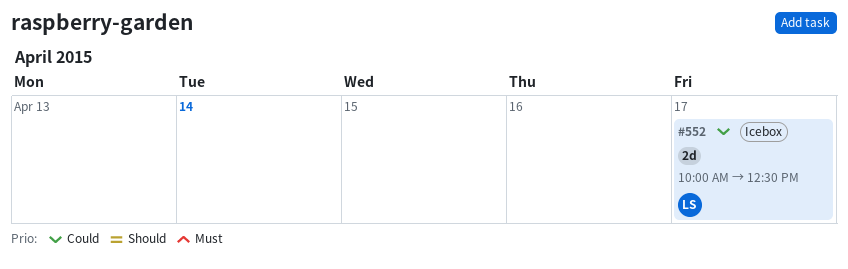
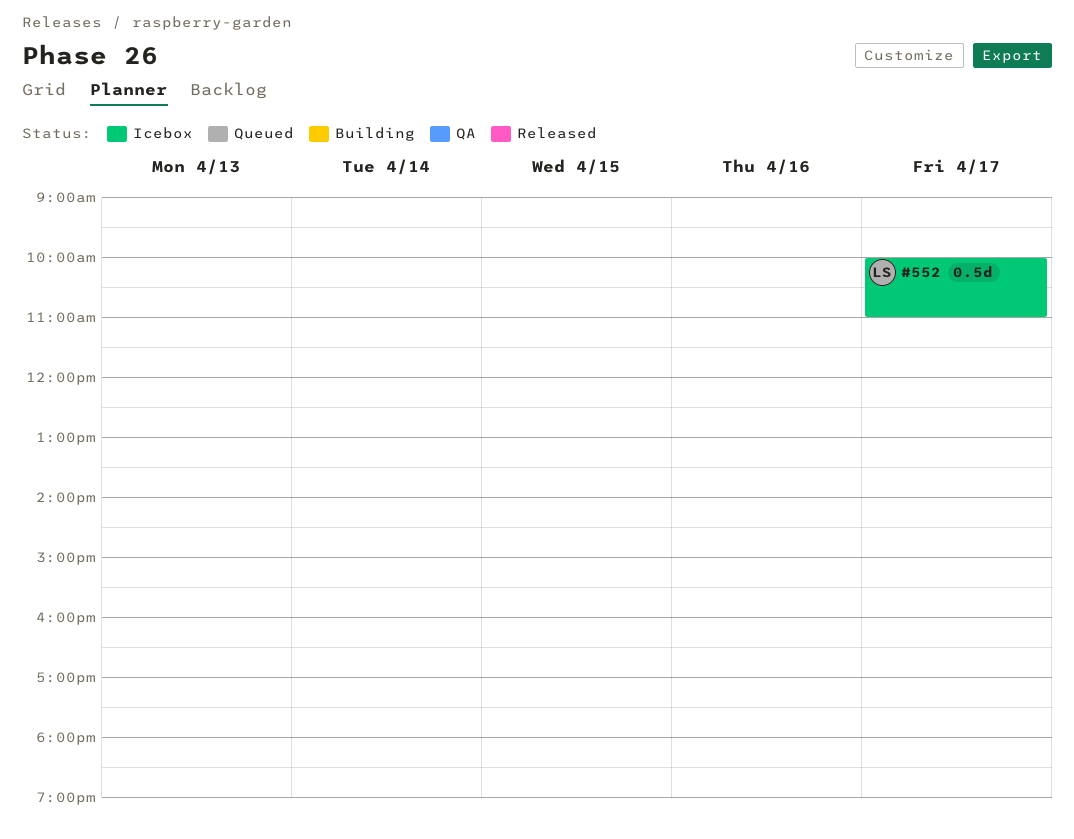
#552, estimate: 2d -> 0.5d
#552, ends: 12:30 -> 11:00

